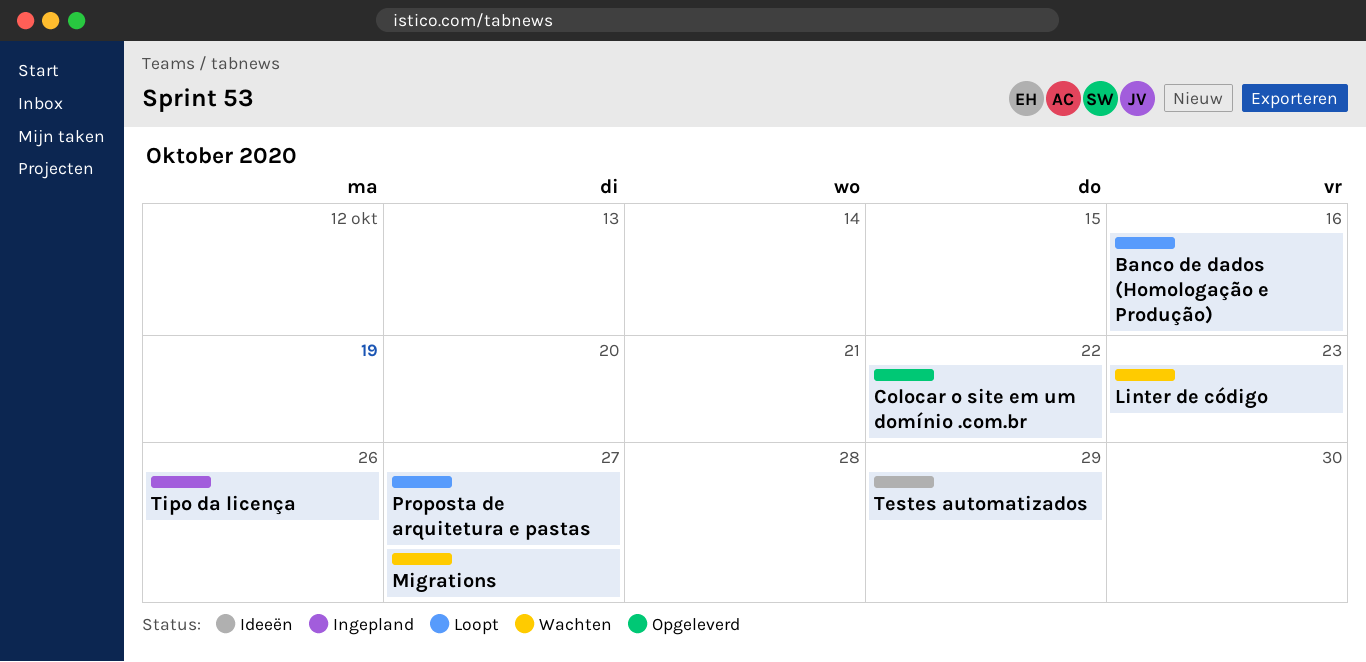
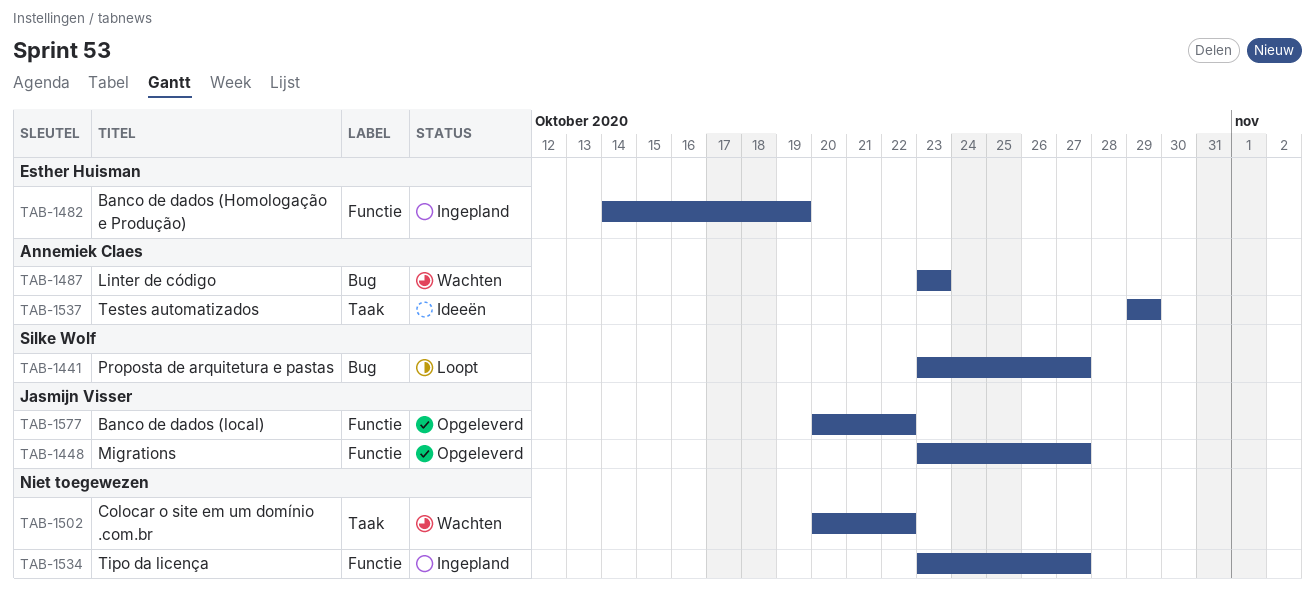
Banco de dados (Homologação e Produção), status: Loopt -> Ingepland
Banco de dados (Homologação e Produção), due: Oct 16 -> Oct 19
Banco de dados (local): none -> present
Colocar o site em um domínio .com.br, status: Opgeleverd -> Wachten
Migrations, status: Wachten -> Opgeleverd
Tipo da licença, due: Oct 26 -> Oct 27

